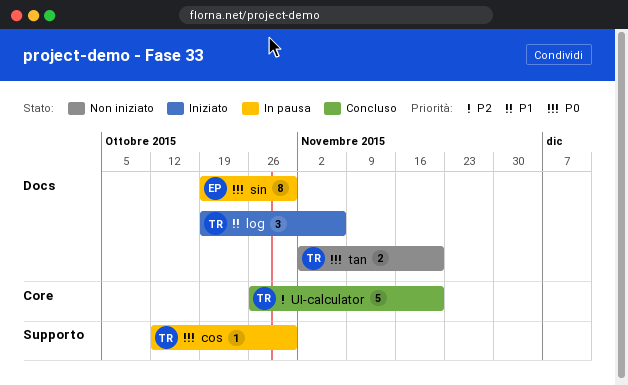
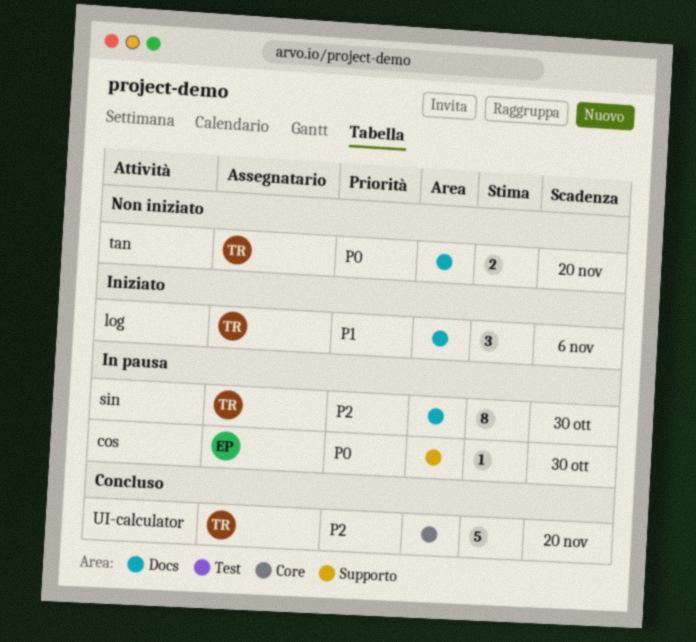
cos, owner: TR -> EP
sin, owner: EP -> TR
sin, priority: P0 -> P2

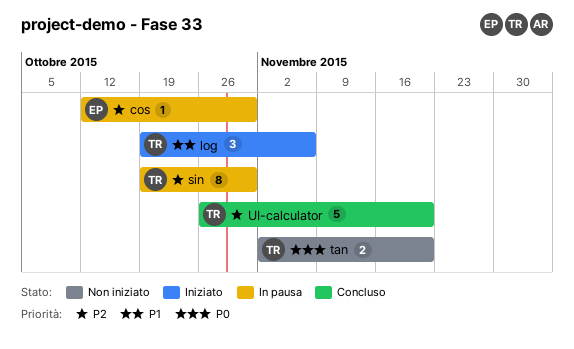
cos, priority: P0 -> P2

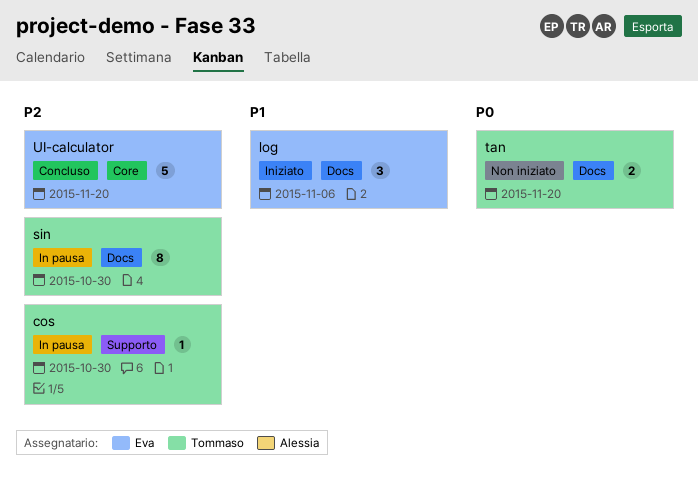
cos, owner: Eva -> Tommaso
log, owner: Tommaso -> Eva
UI-calculator, owner: Tommaso -> Eva

